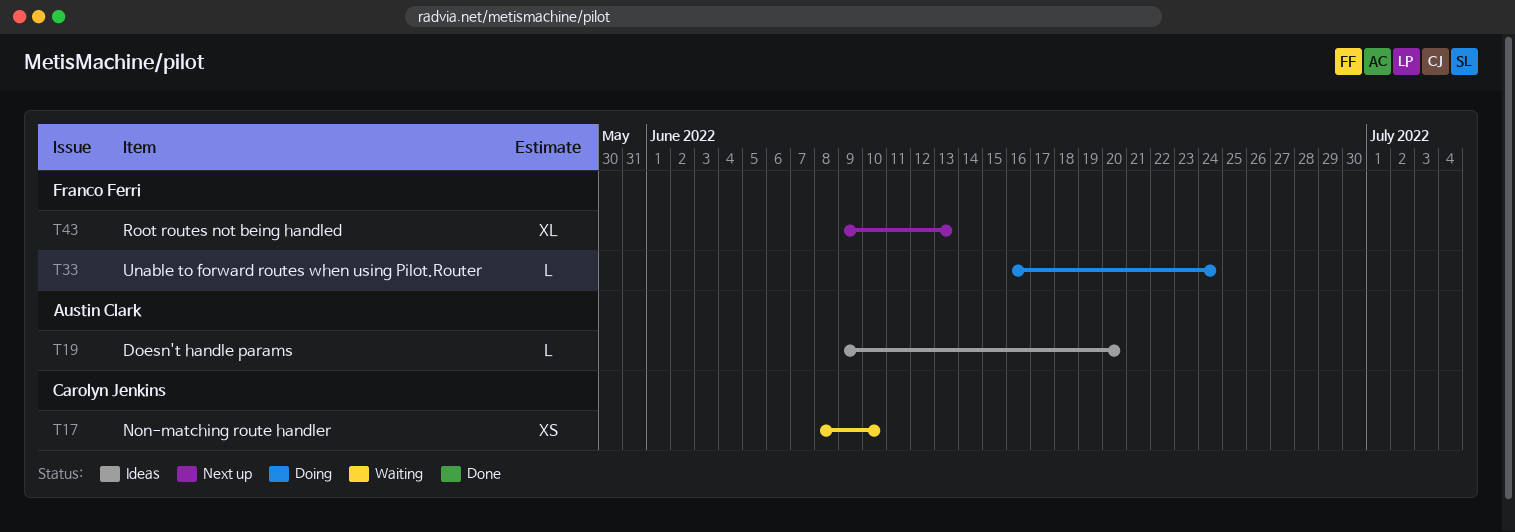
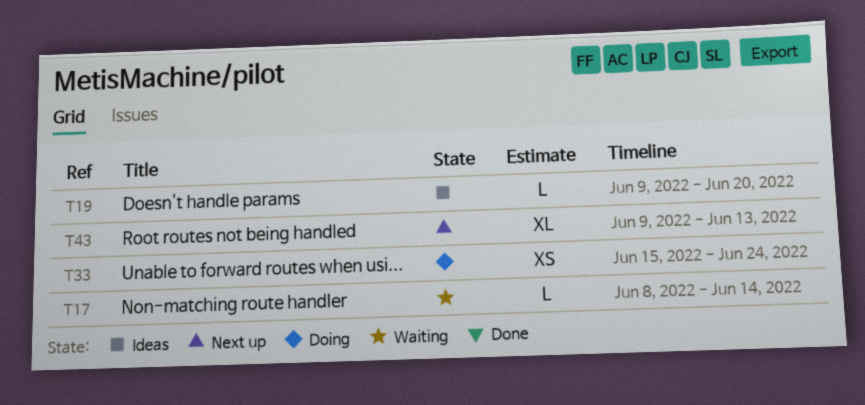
T17, estimate: XS -> L
T17, due: Jun 10 -> Jun 14
T33, estimate: L -> XS
T33, start: Jun 16 -> Jun 15

